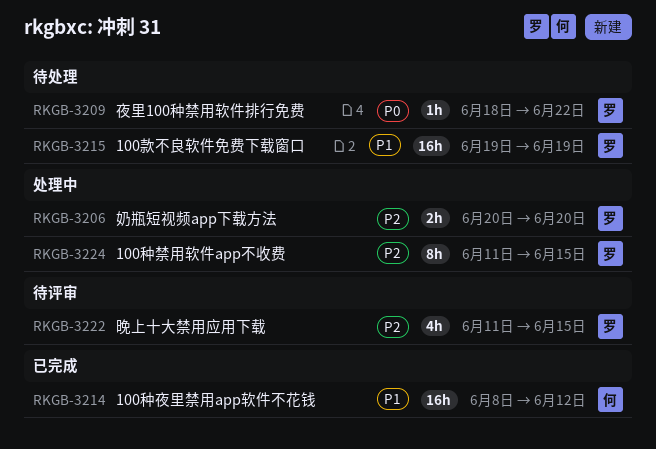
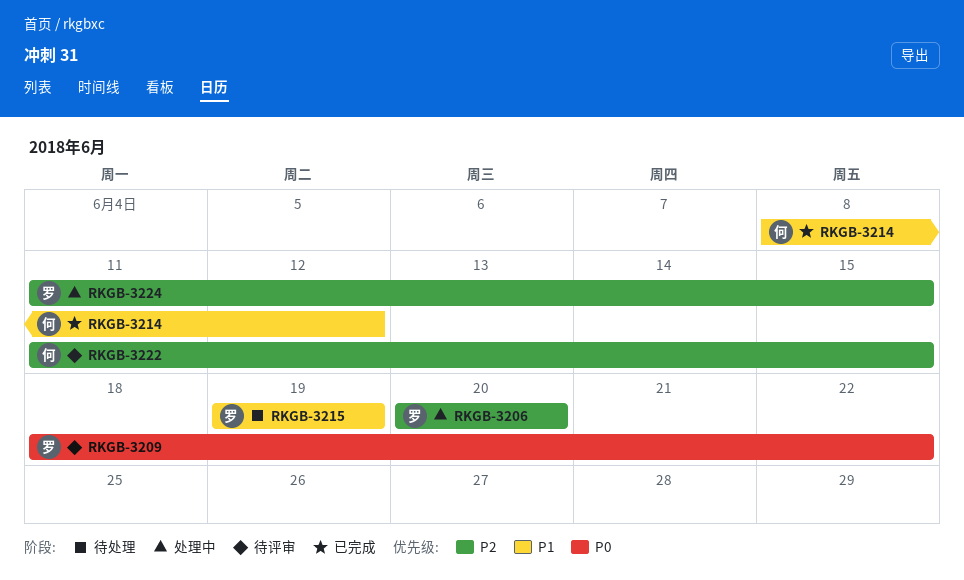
RKGB-3209, status: 待处理 -> 待评审
RKGB-3222, owner: 罗 -> 何

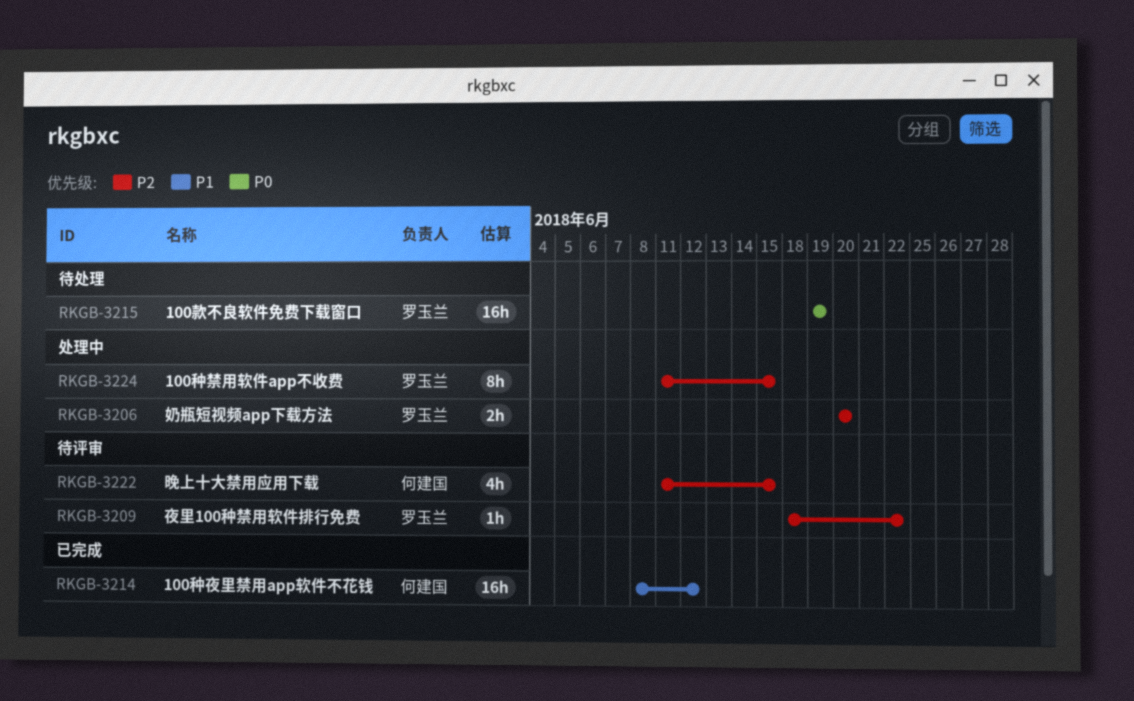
RKGB-3209, priority: P0 -> P2
RKGB-3215, priority: P1 -> P0

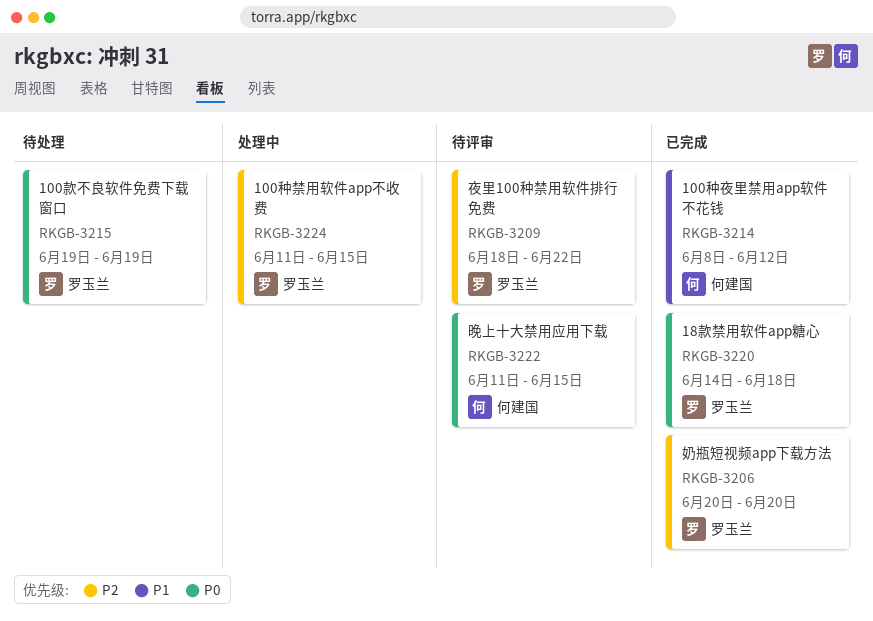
RKGB-3206, status: 处理中 -> 已完成
RKGB-3220: none -> present
RKGB-3222, priority: P2 -> P0

